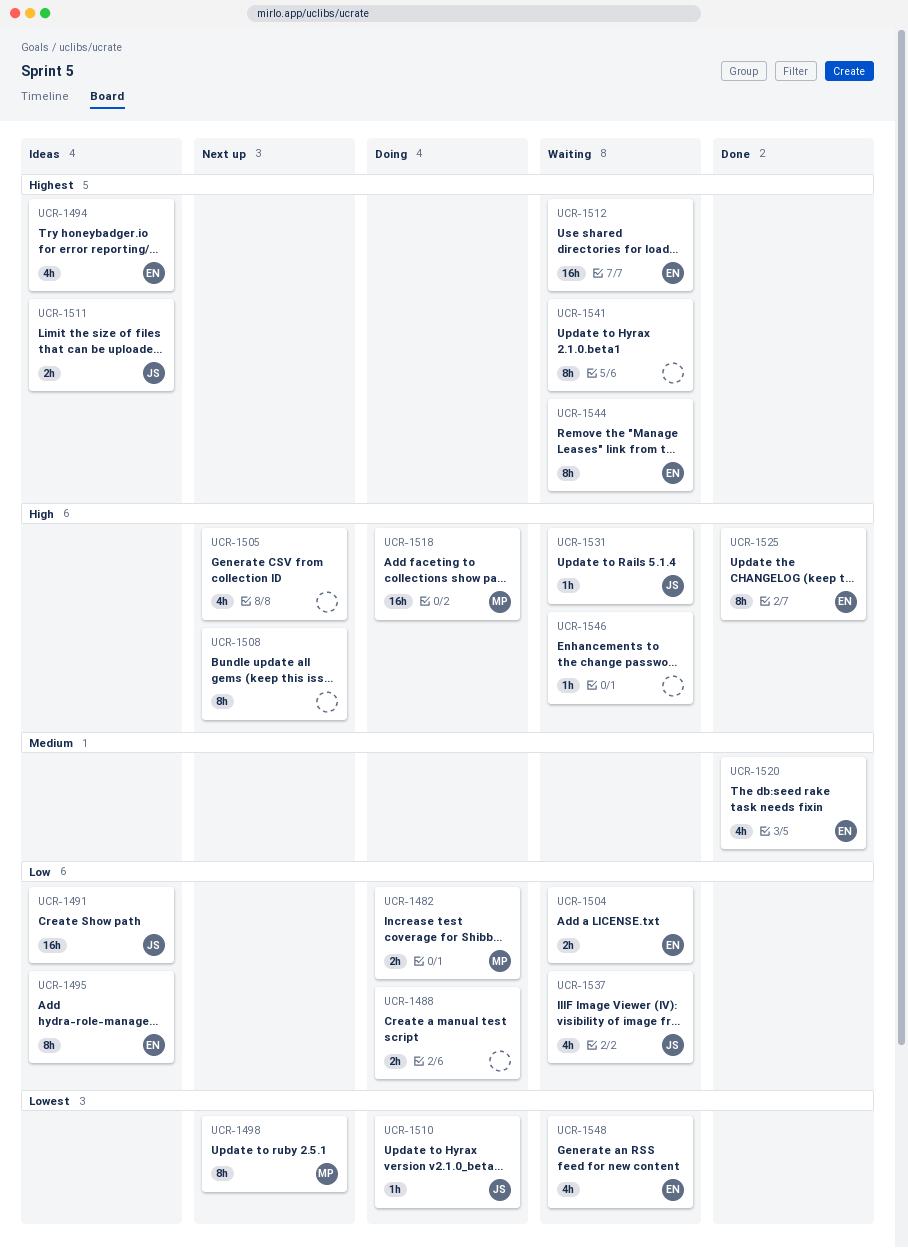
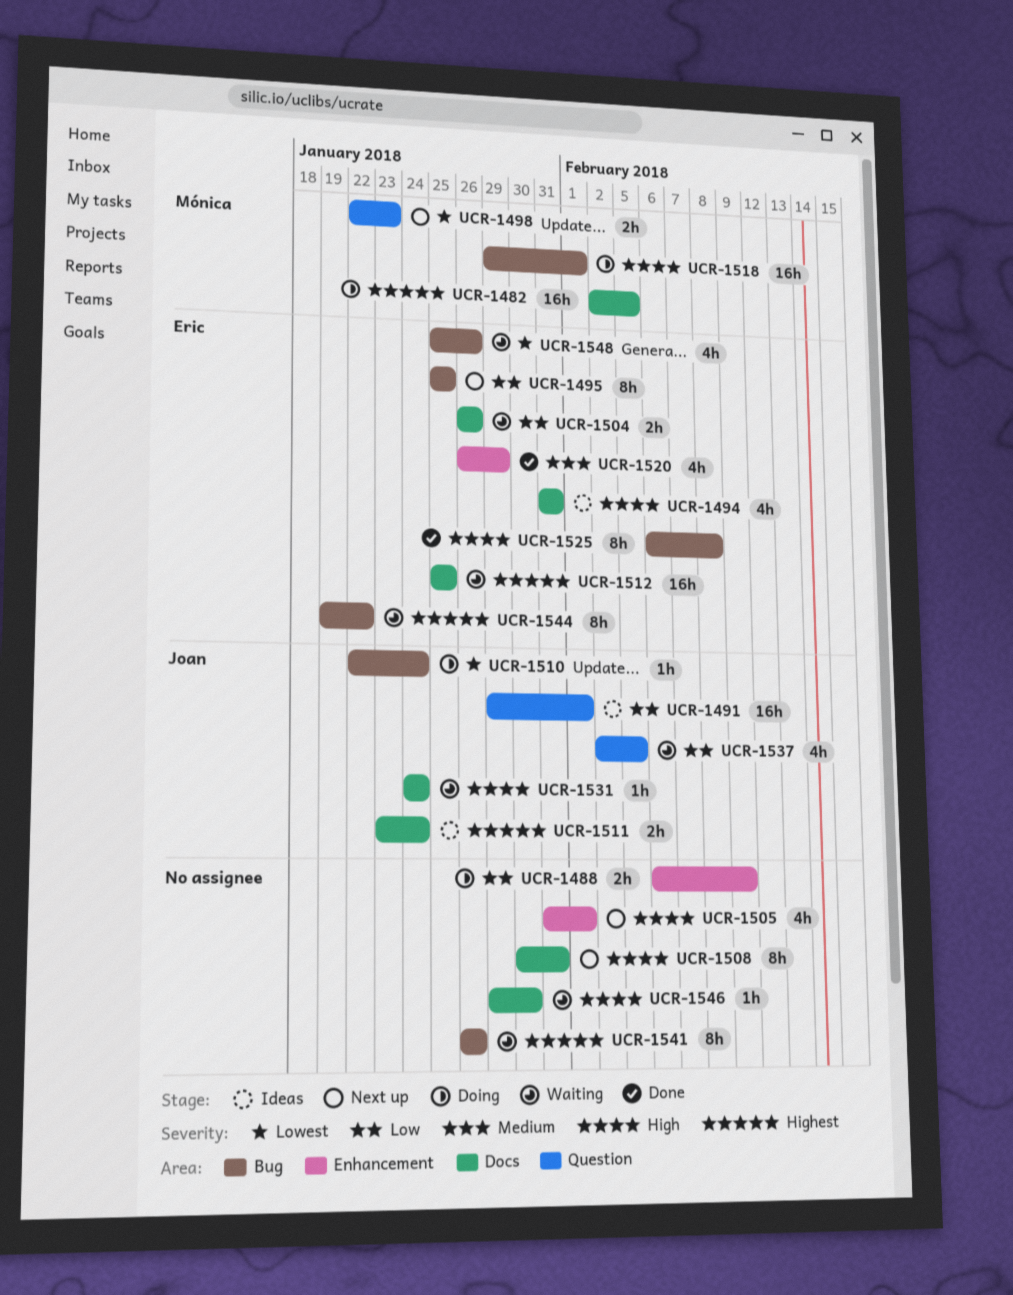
UCR-1482, priority: Low -> Highest
UCR-1482, estimate: 2h -> 16h
UCR-1494, priority: Highest -> High
UCR-1495, status: Ideas -> Next up
UCR-1498, estimate: 8h -> 2h

